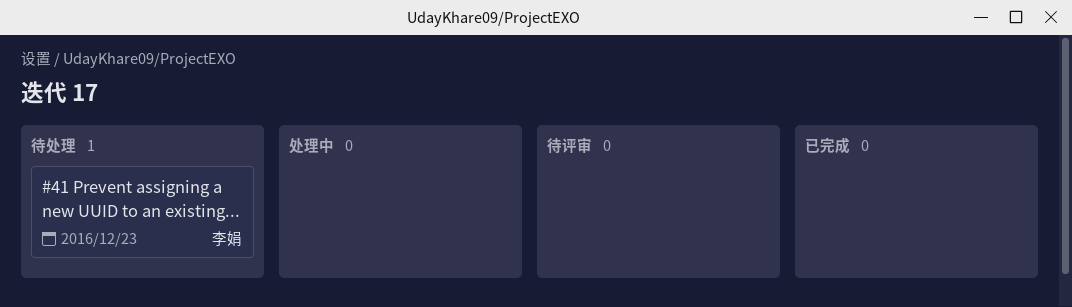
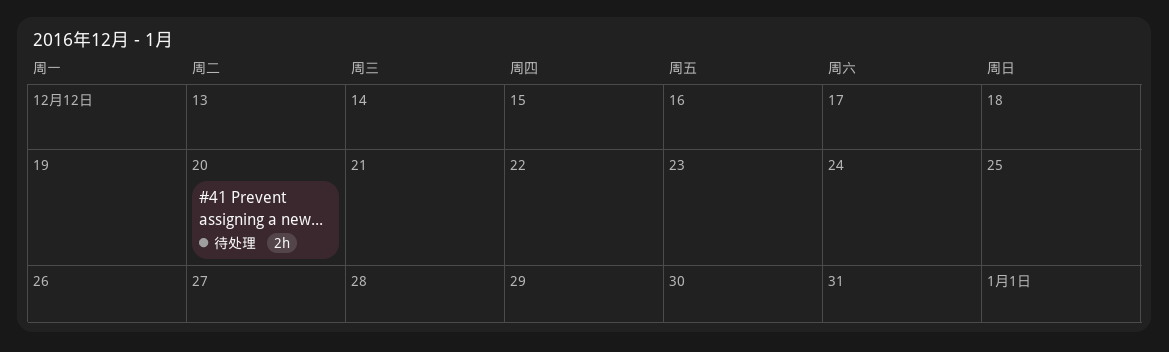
#41, due: Dec 23 -> Dec 20

